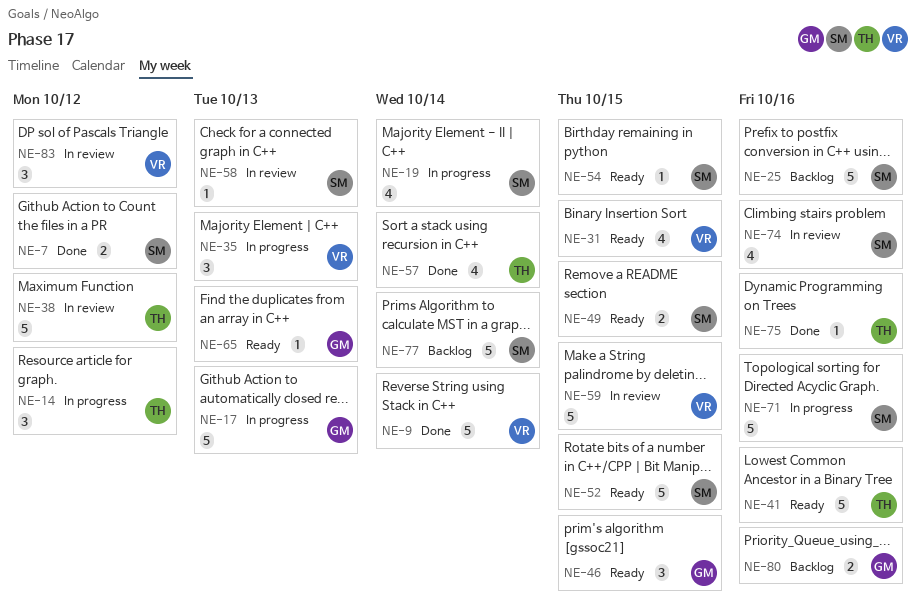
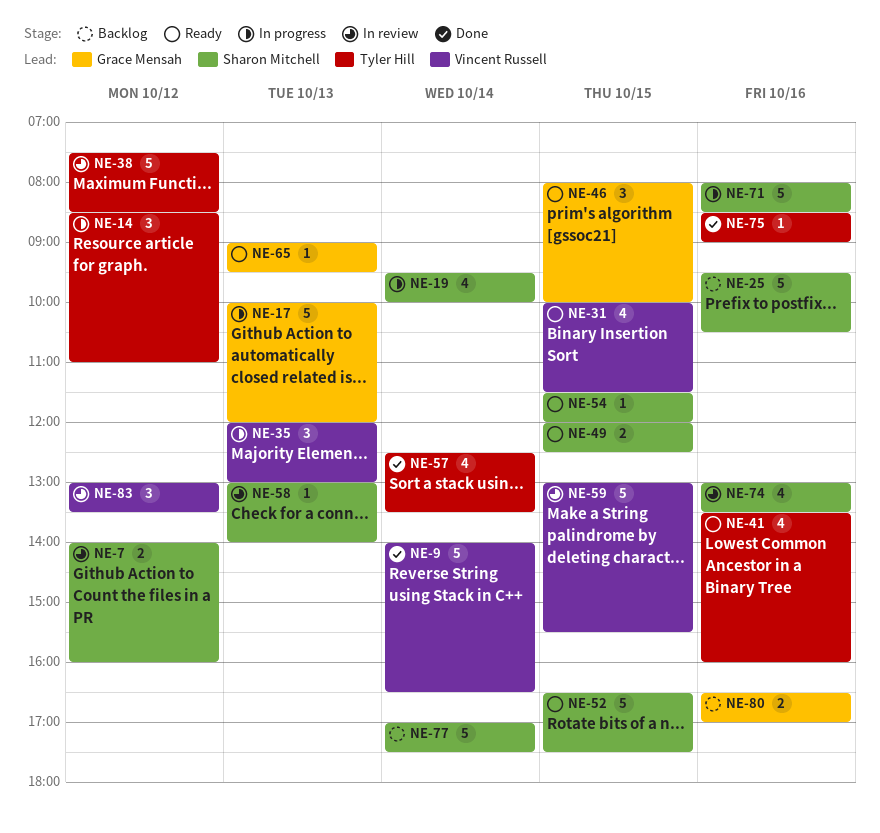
NE-7, status: Done -> In review
NE-41, estimate: 5 -> 4

